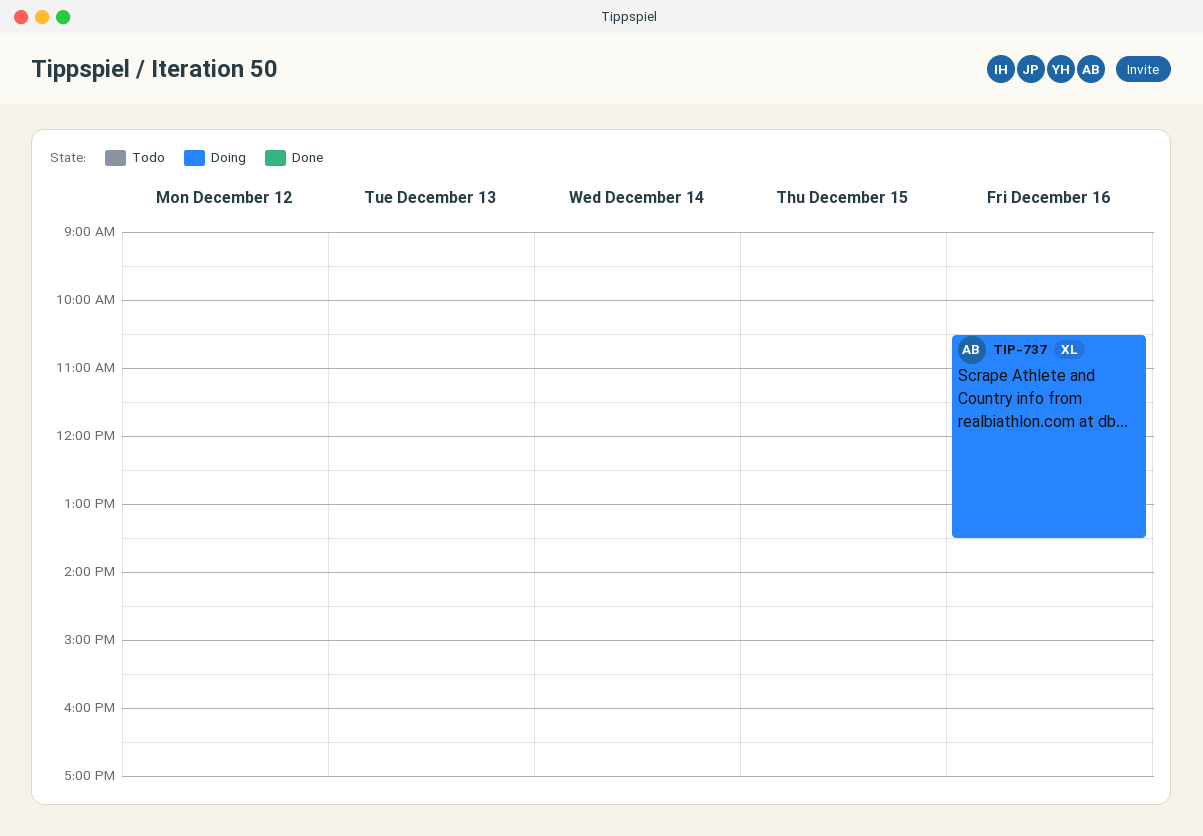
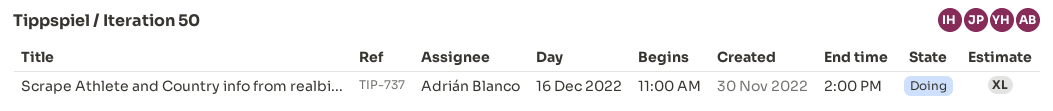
TIP-737, begins: 10:30 -> 11:00
TIP-737, ends: 13:30 -> 14:00

